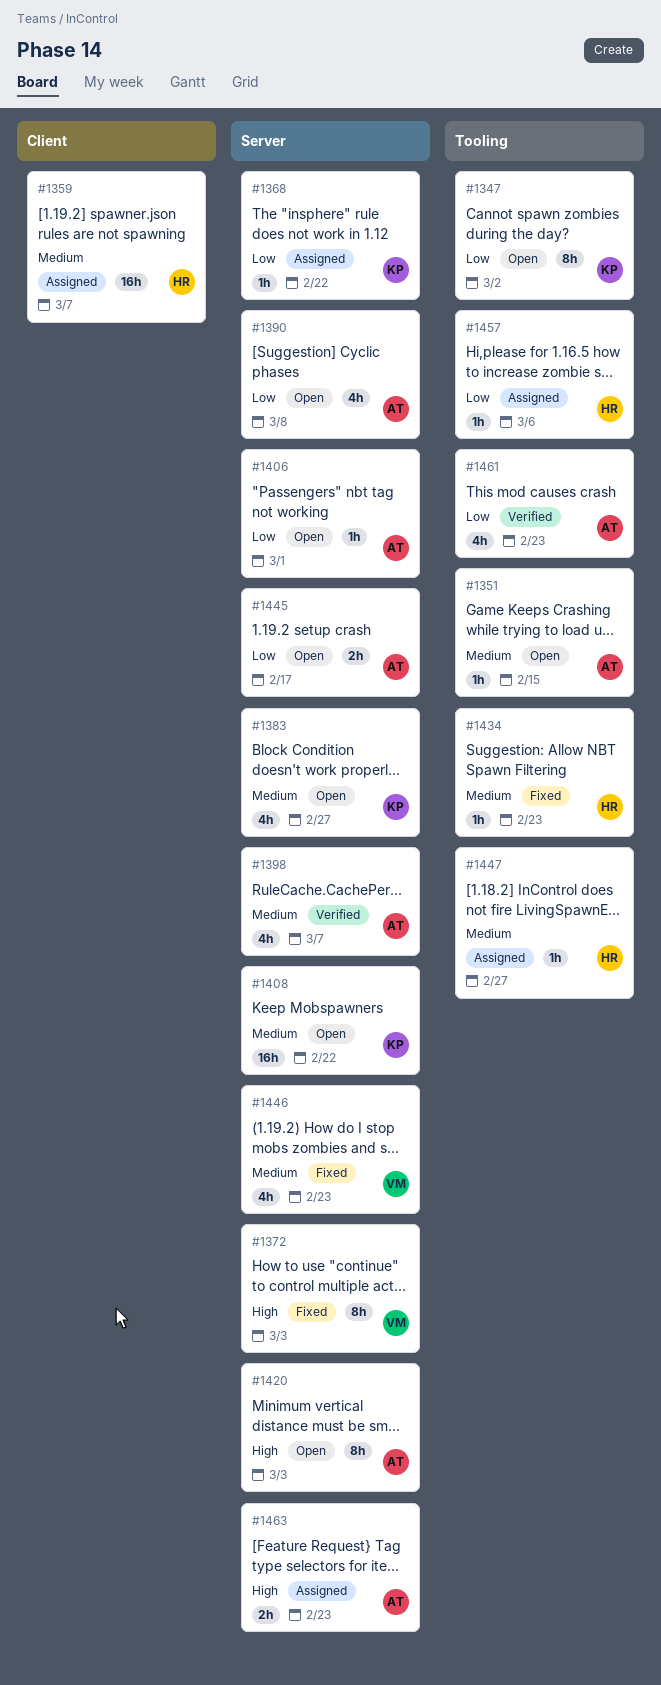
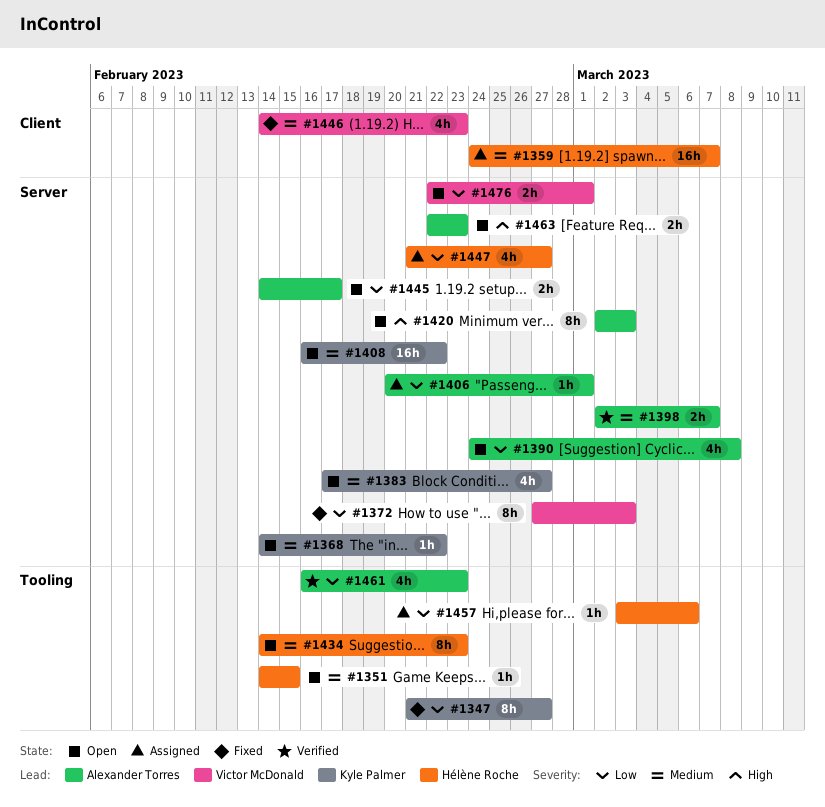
#1347, status: Open -> Fixed
#1347, due: Mar 2 -> Feb 27
#1351, owner: Alexander Torres -> Hélène Roche
#1368, status: Assigned -> Open
#1368, priority: Low -> Medium
#1372, priority: High -> Low
#1398, estimate: 4h -> 2h
#1406, status: Open -> Assigned
#1434, status: Fixed -> Open
#1434, estimate: 1h -> 8h
#1446, label: Server -> Client
#1447, priority: Medium -> Low
#1447, label: Tooling -> Server
#1447, estimate: 1h -> 4h
#1463, status: Assigned -> Open
#1476: none -> present

